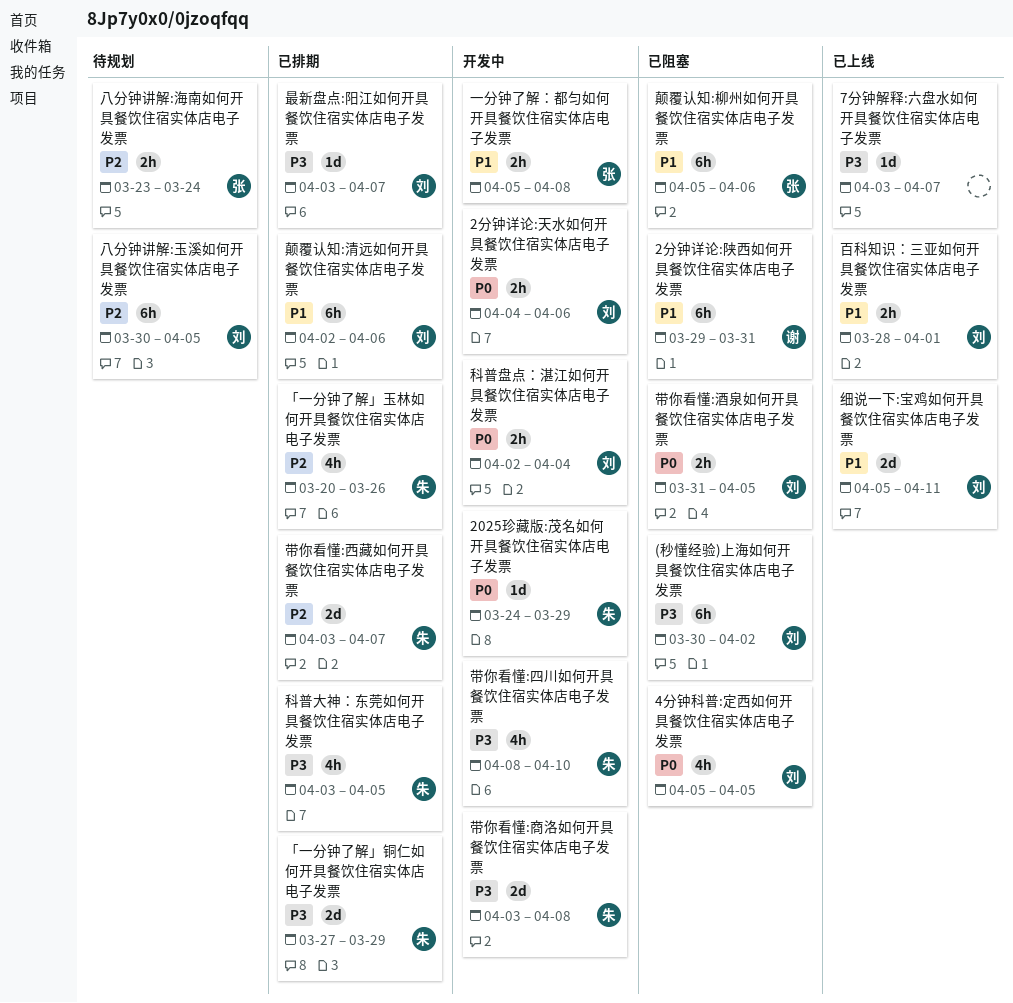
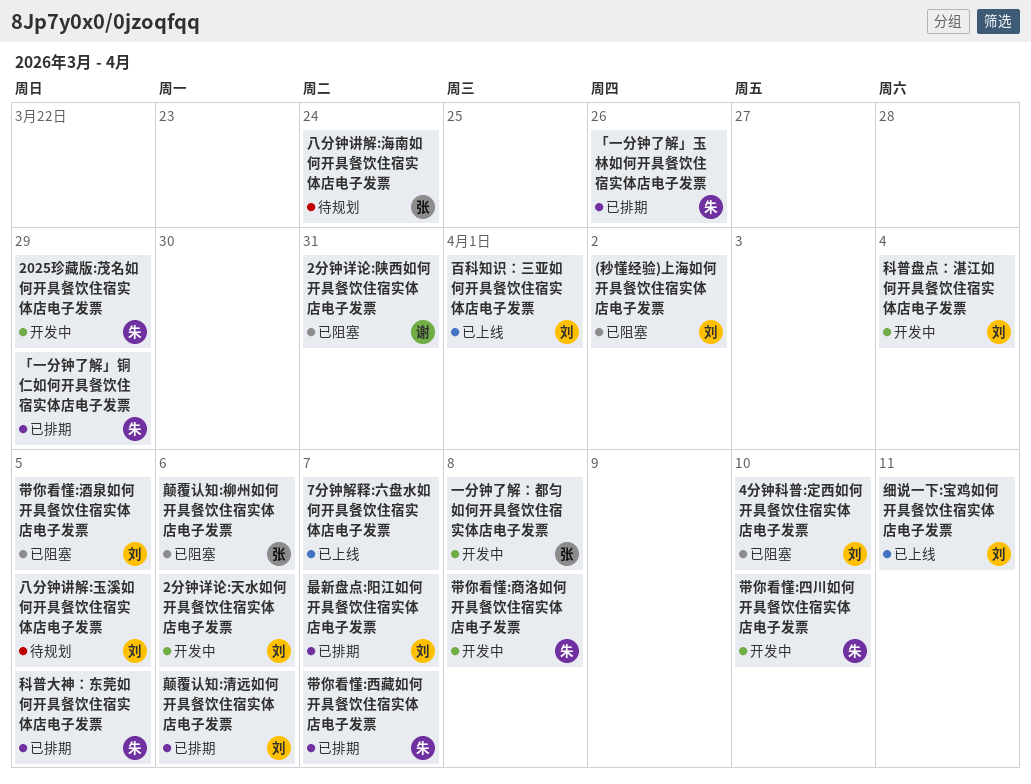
4分钟科普:定西如何开具餐饮住宿实体店电子发票, due: Apr 5 -> Apr 10

